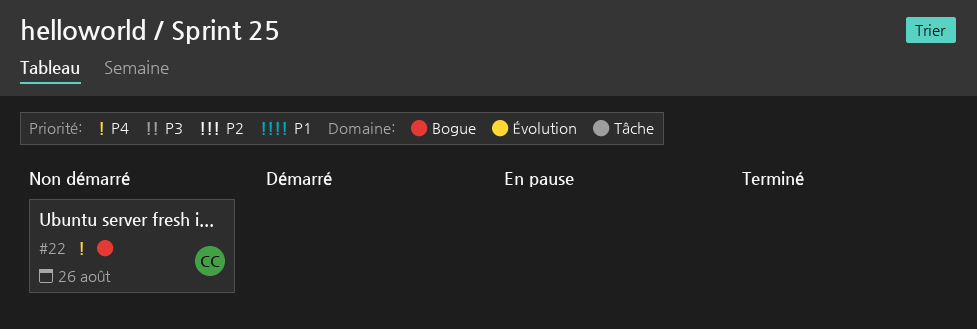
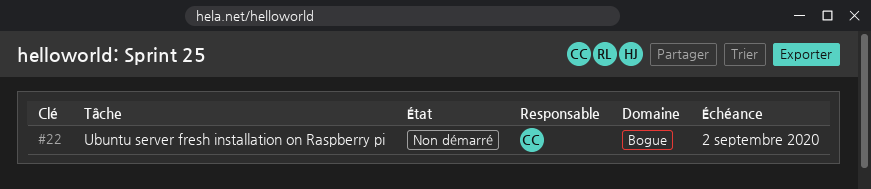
#22, due: Aug 26 -> Sep 2

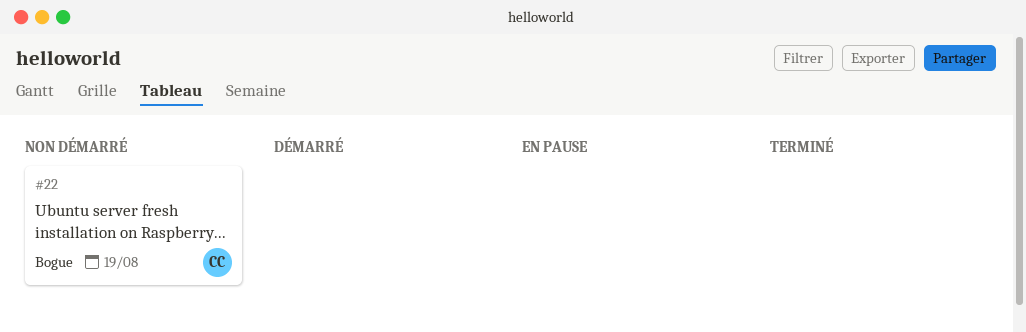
#22, due: Sep 2 -> Aug 19

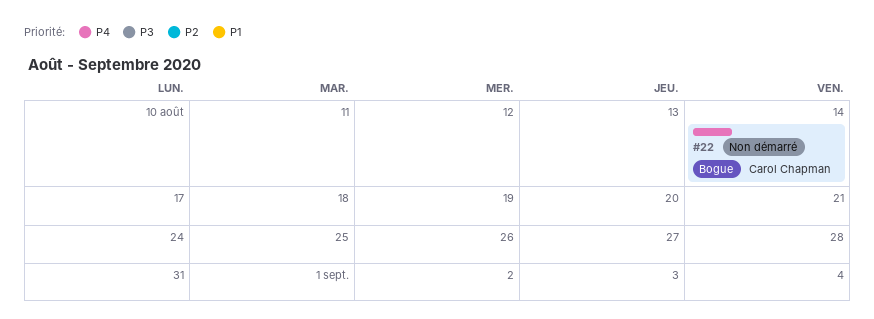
#22, due: Aug 19 -> Aug 14

